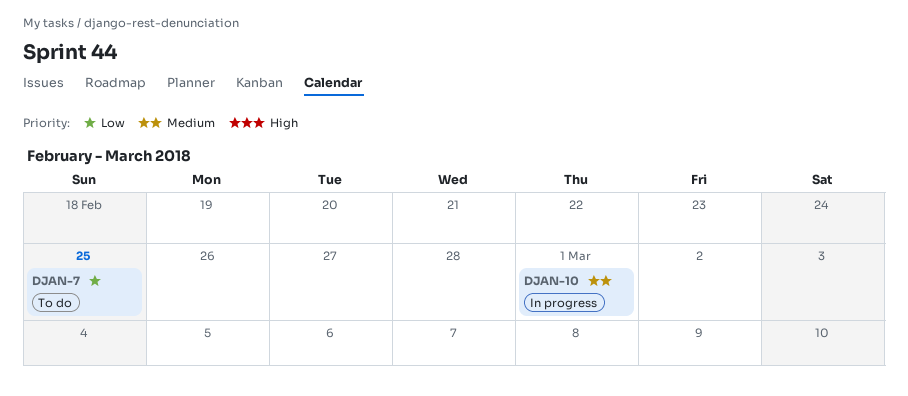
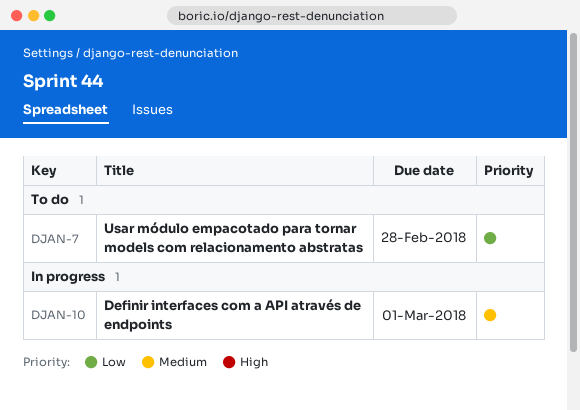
DJAN-7, due: Feb 25 -> Feb 28

